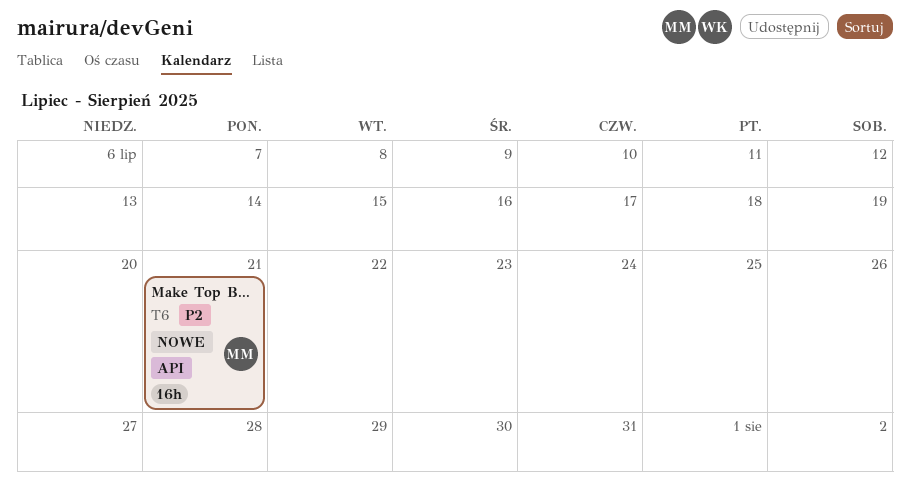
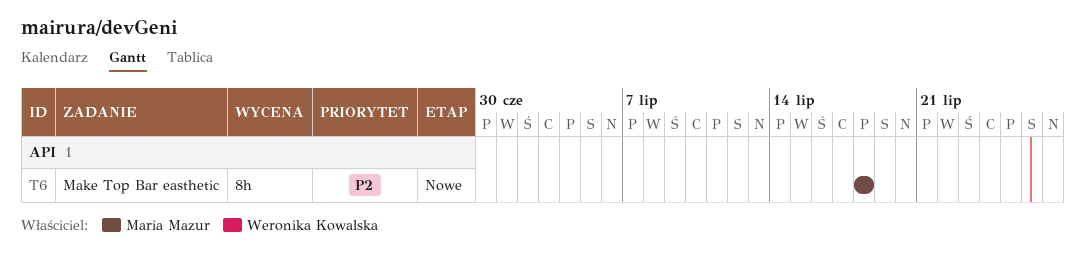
T6, estimate: 16h -> 8h
T6, due: Jul 21 -> Jul 18

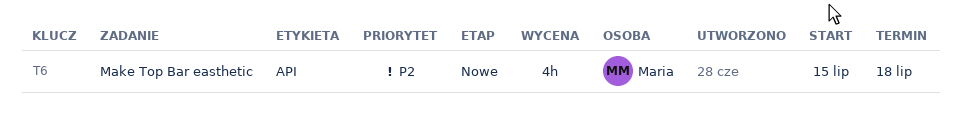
T6, estimate: 8h -> 4h
T6, start: Jul 18 -> Jul 15

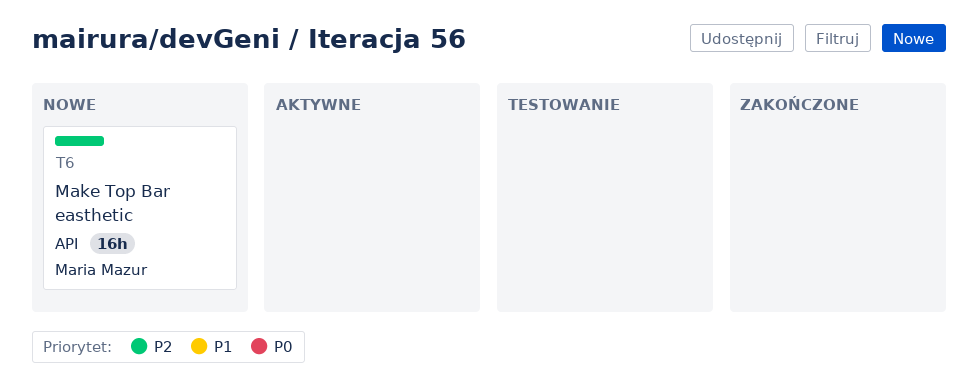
T6, estimate: 4h -> 16h

